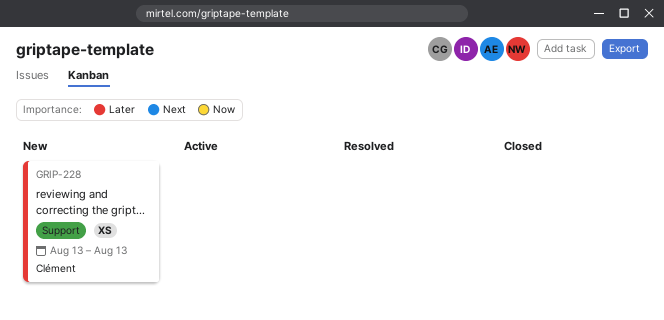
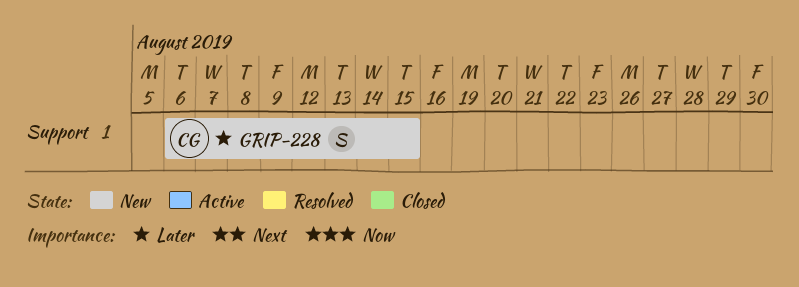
GRIP-228, estimate: XS -> S
GRIP-228, start: Aug 13 -> Aug 6
GRIP-228, due: Aug 13 -> Aug 15

